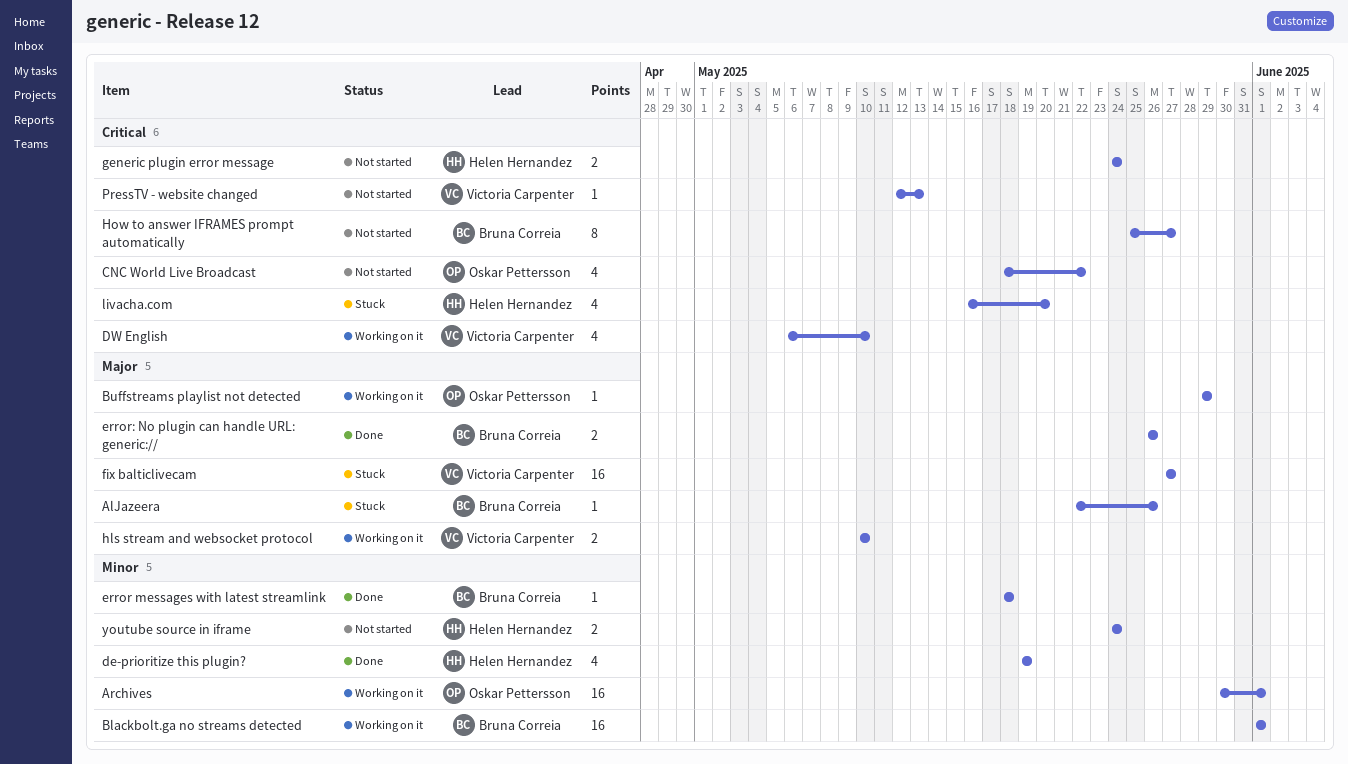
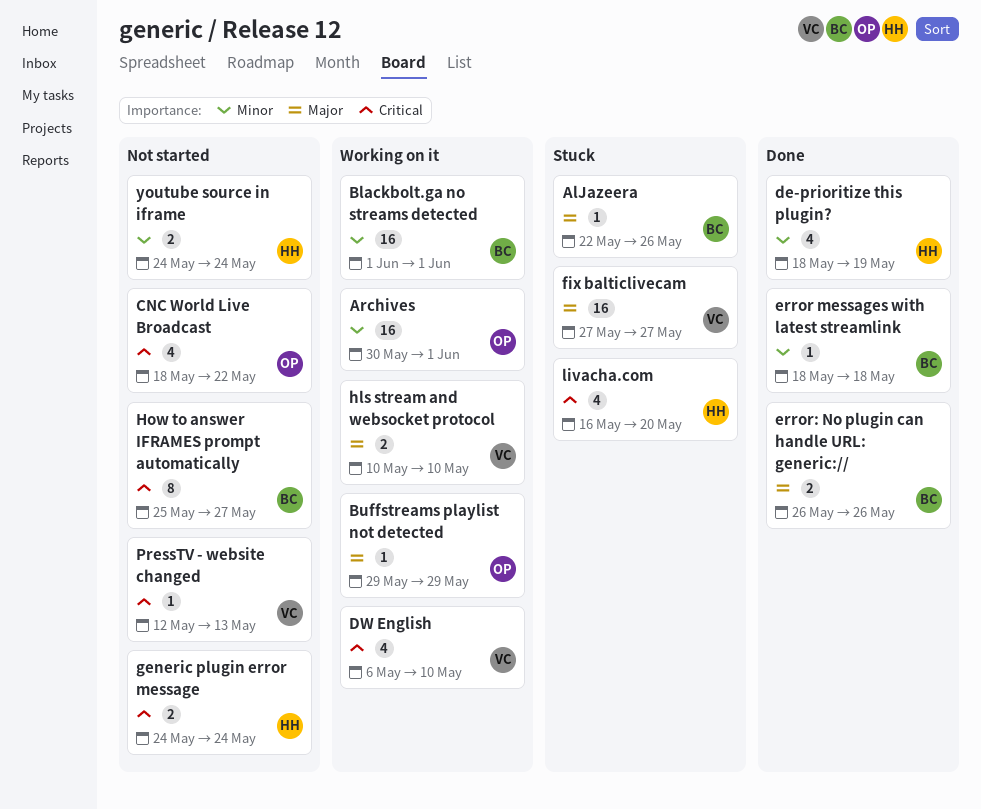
de-prioritize this plugin?, start: May 19 -> May 18

